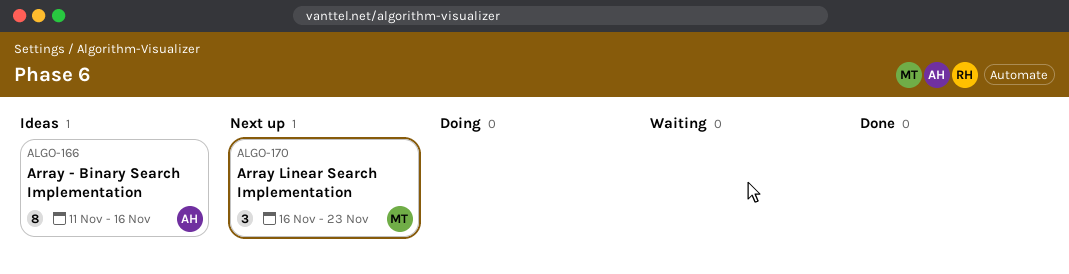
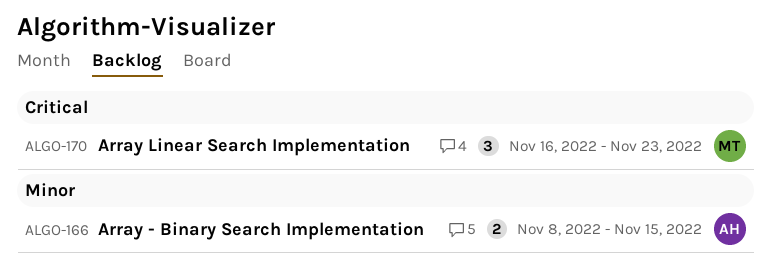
ALGO-166, estimate: 8 -> 2
ALGO-166, start: Nov 11 -> Nov 8
ALGO-166, due: Nov 16 -> Nov 15

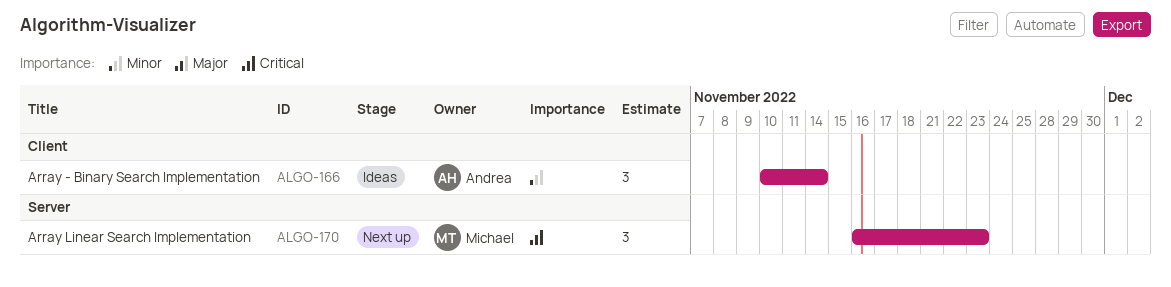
ALGO-166, estimate: 2 -> 3
ALGO-166, start: Nov 8 -> Nov 10
ALGO-166, due: Nov 15 -> Nov 14

